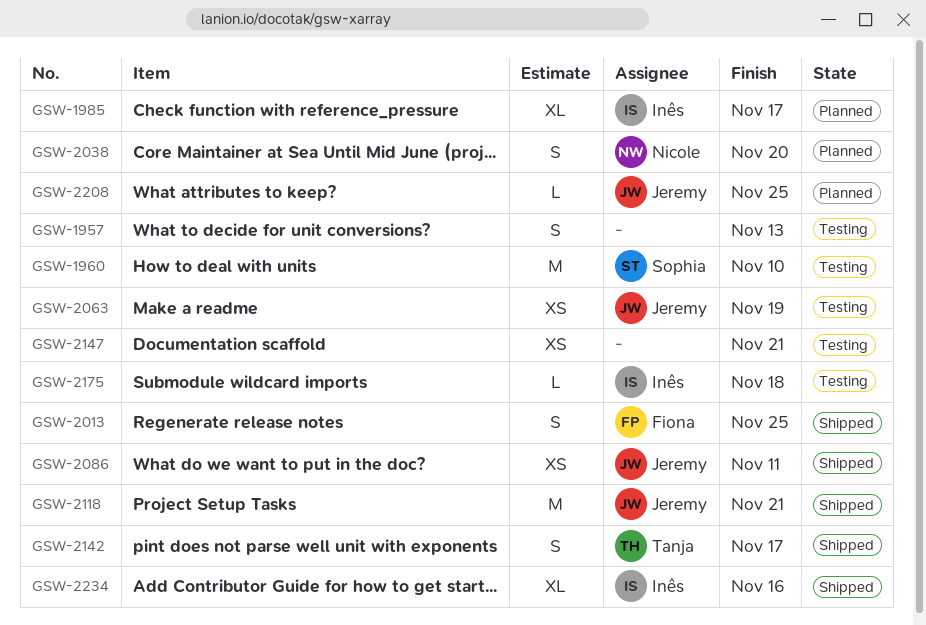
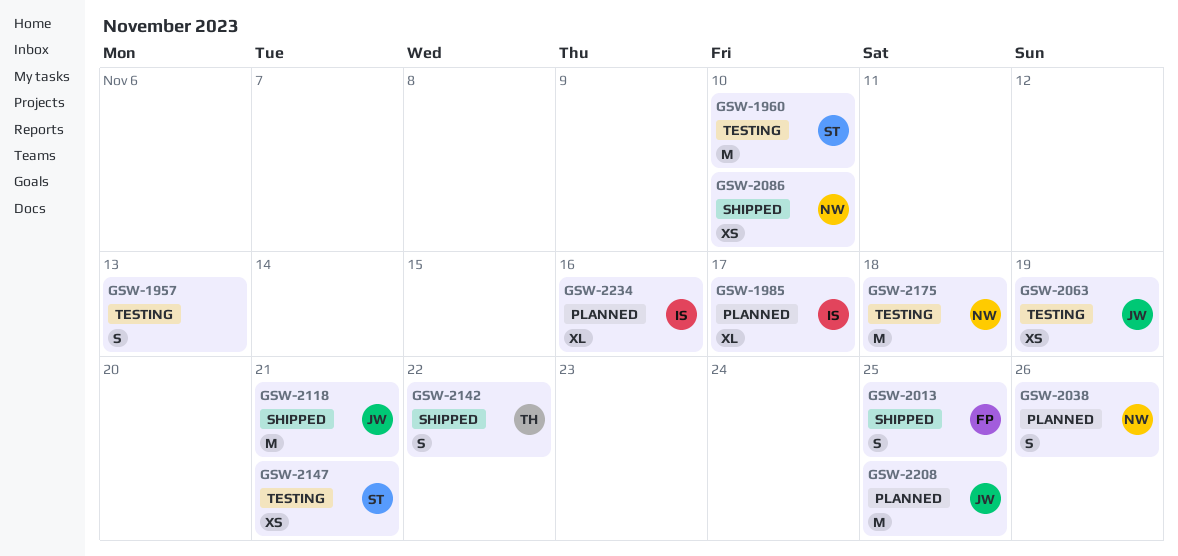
GSW-2038, due: Nov 20 -> Nov 26
GSW-2086, owner: Jeremy -> Nicole
GSW-2086, due: Nov 11 -> Nov 10
GSW-2142, due: Nov 17 -> Nov 22
GSW-2147, owner: none -> Sophia
GSW-2175, owner: Inês -> Nicole
GSW-2175, estimate: L -> M
GSW-2208, estimate: L -> M
GSW-2234, status: Shipped -> Planned

